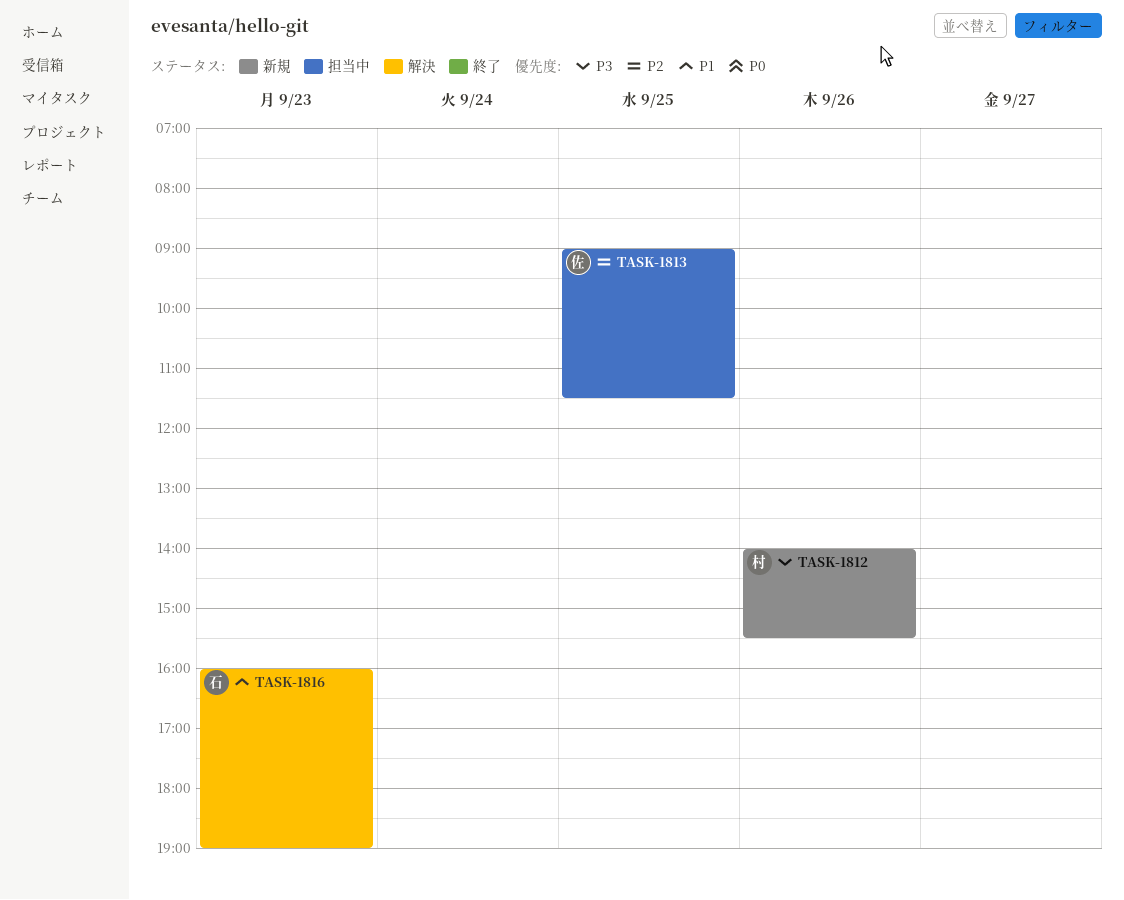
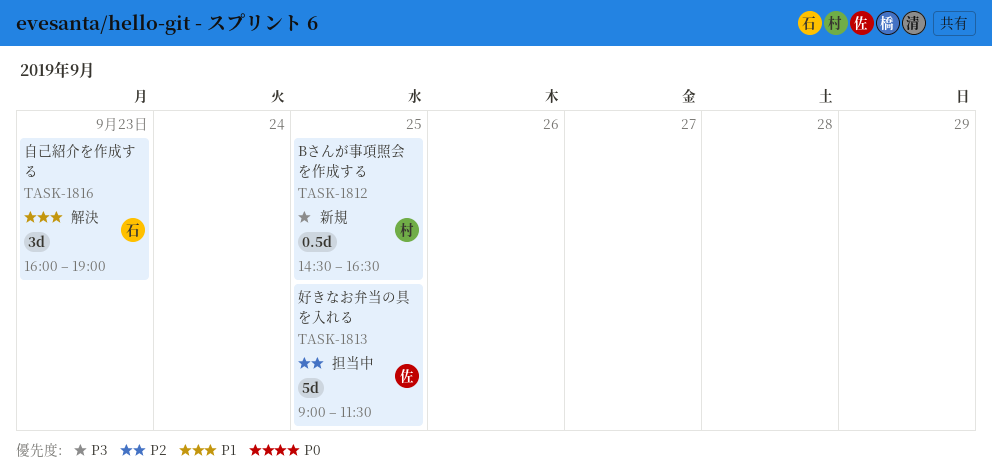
TASK-1812, day: Sep 26 -> Sep 25
TASK-1812, begins: 14:00 -> 14:30
TASK-1812, ends: 15:30 -> 16:30

